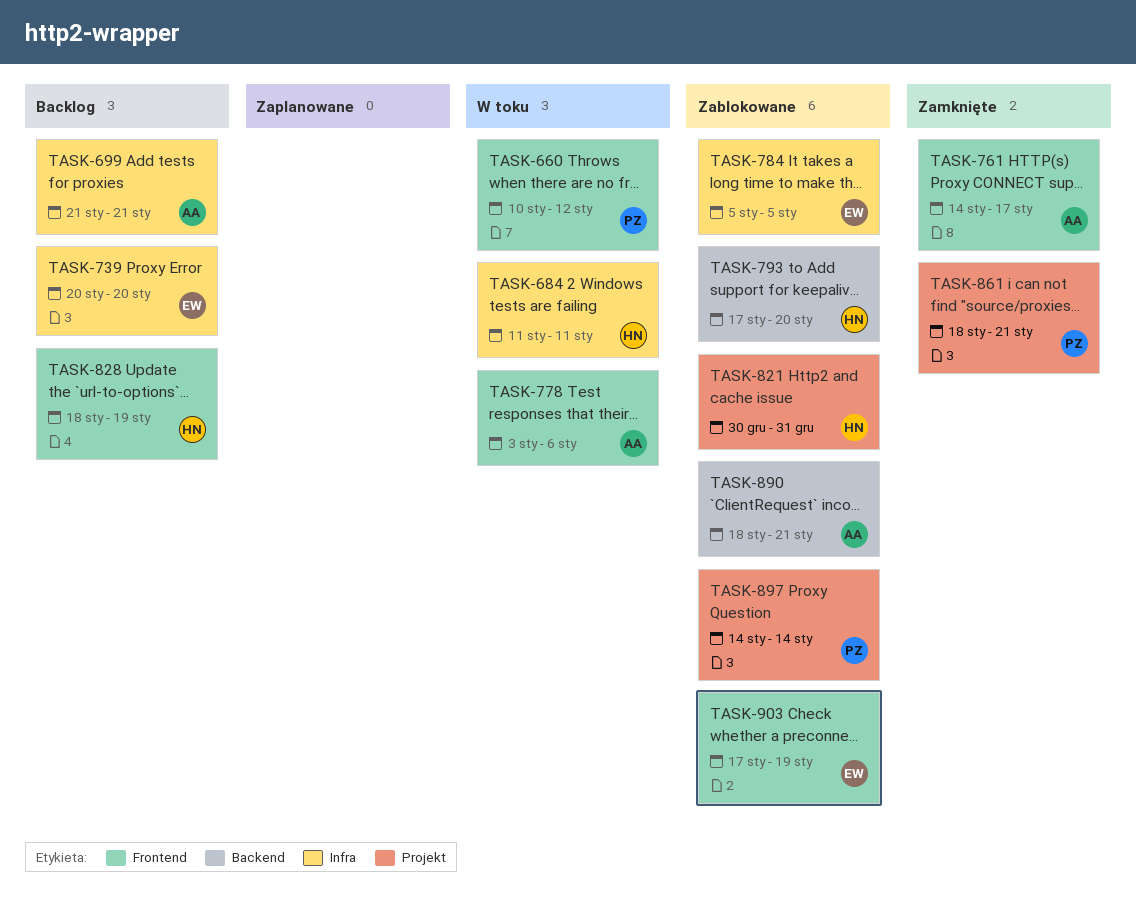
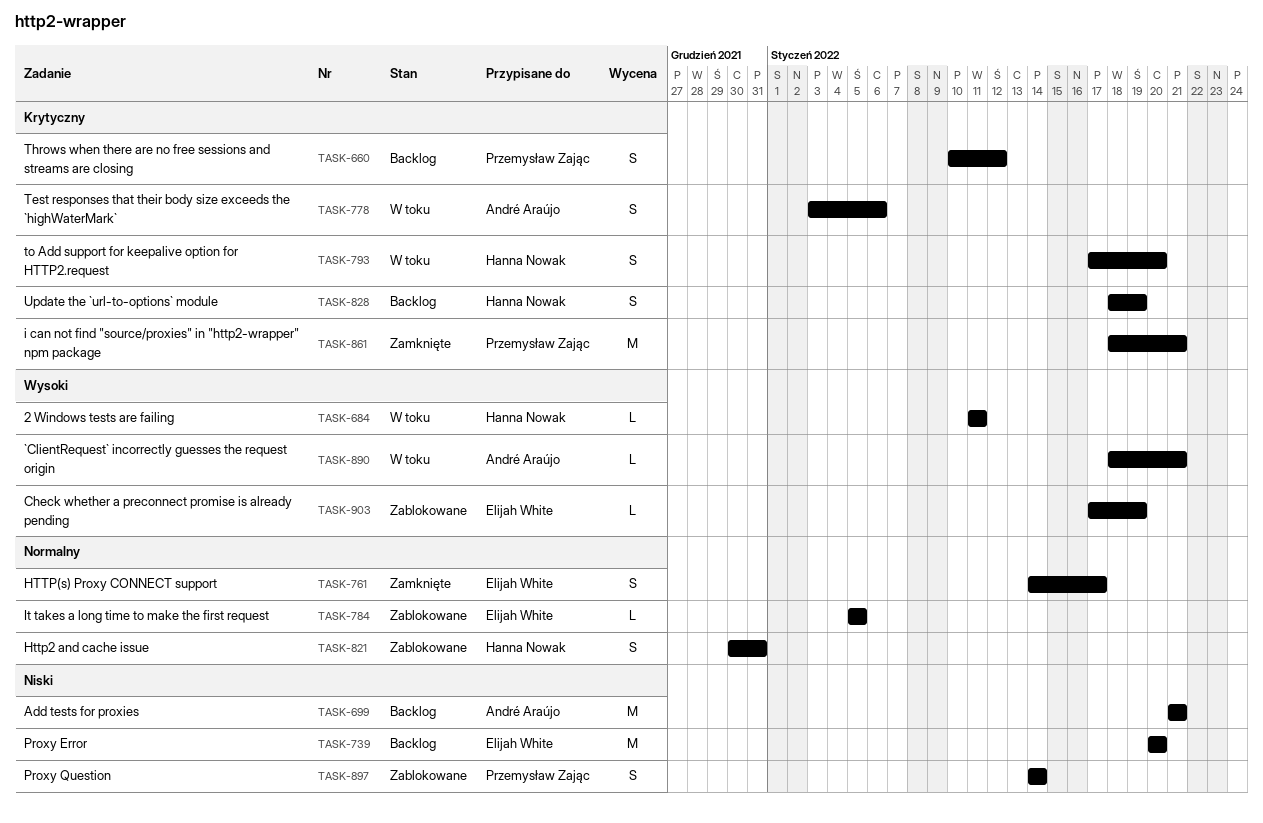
TASK-660, status: W toku -> Backlog
TASK-761, owner: André Araújo -> Elijah White
TASK-793, status: Zablokowane -> W toku
TASK-890, status: Zablokowane -> W toku

